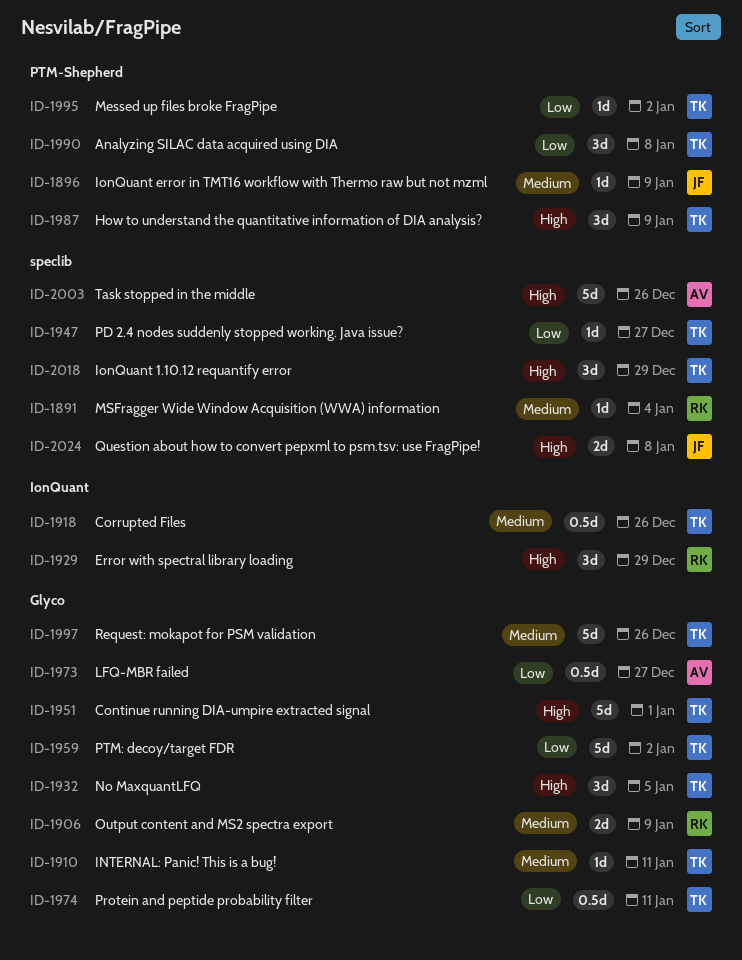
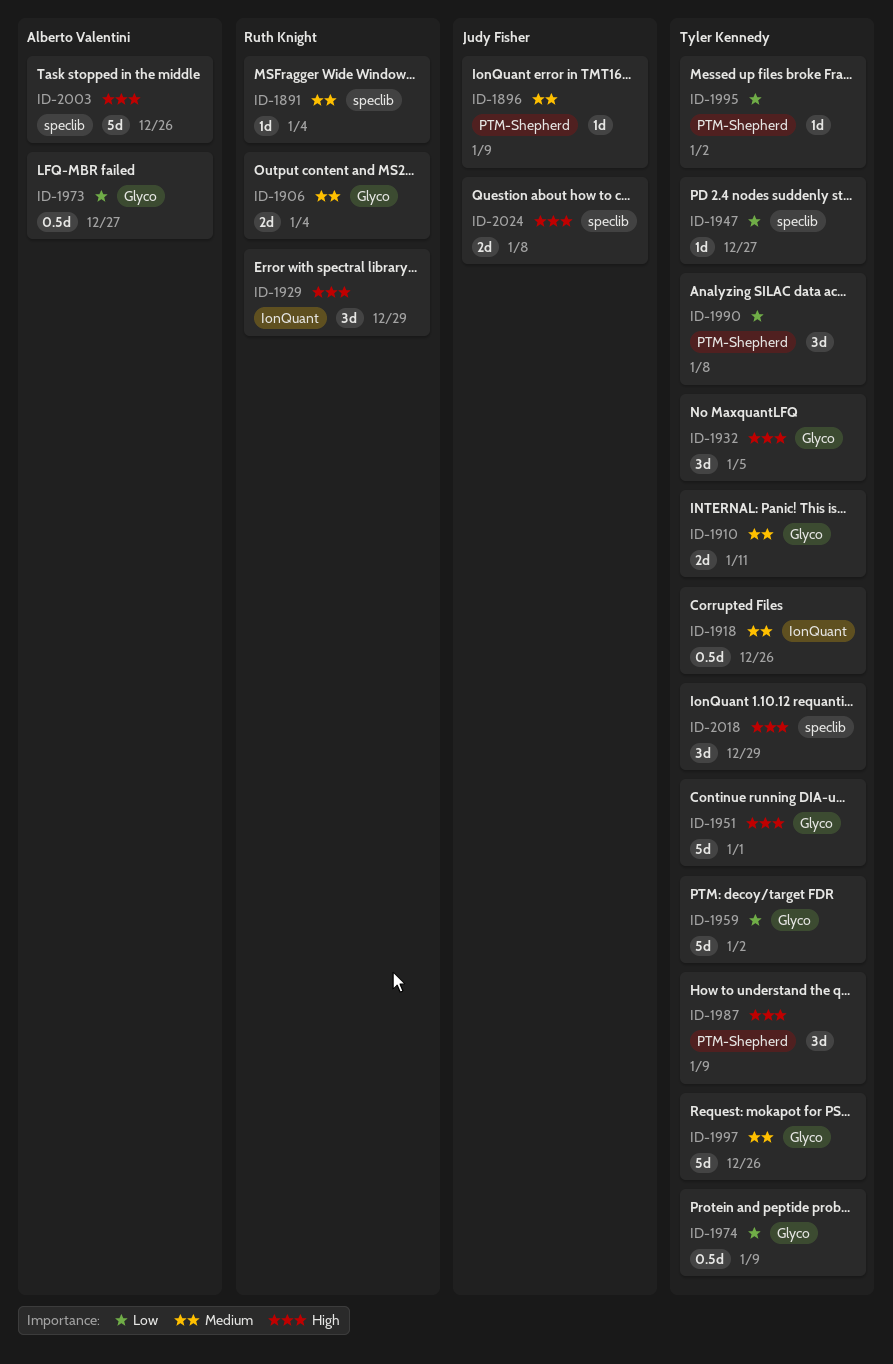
ID-1906, due: Jan 9 -> Jan 4
ID-1910, estimate: 1d -> 2d
ID-1974, due: Jan 11 -> Jan 9

